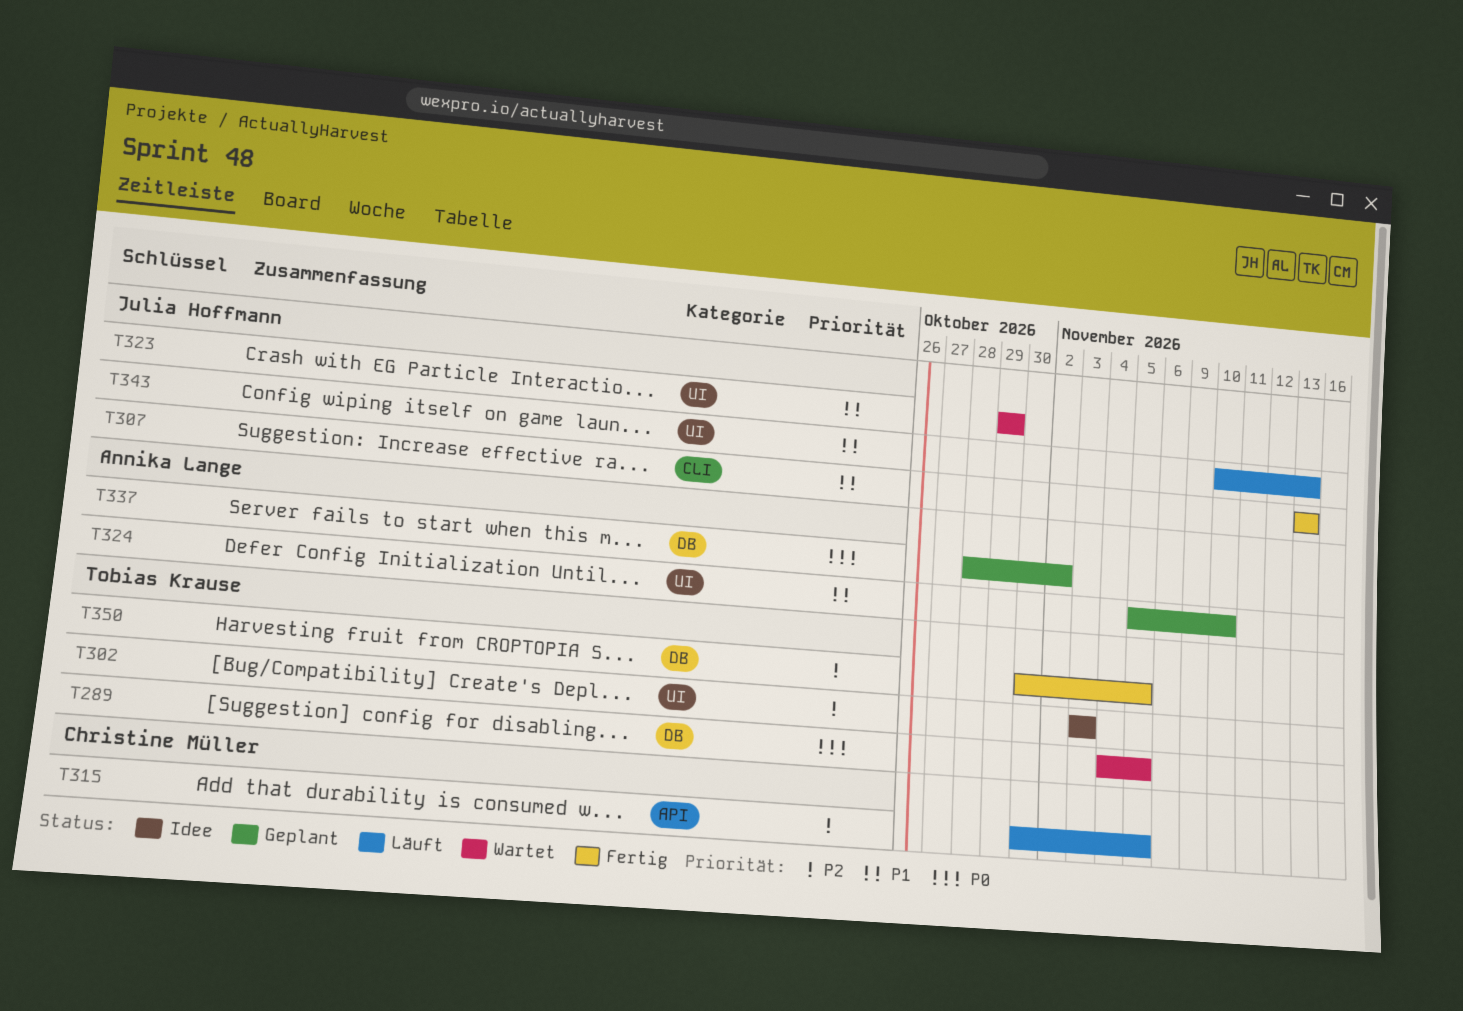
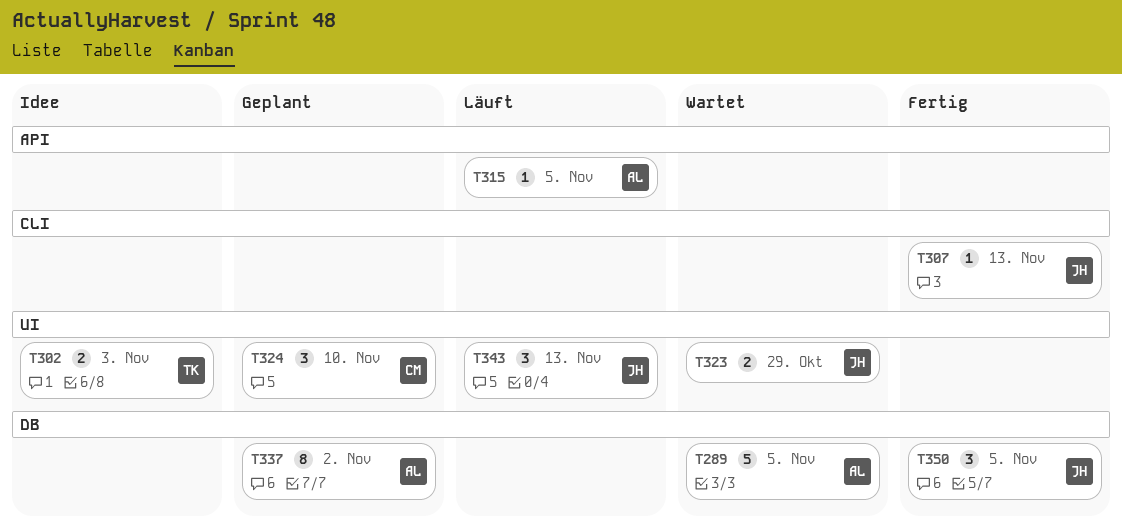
T289, owner: Tobias Krause -> Annika Lange
T315, owner: Christine Müller -> Annika Lange
T324, owner: Annika Lange -> Christine Müller
T350, owner: Tobias Krause -> Julia Hoffmann

